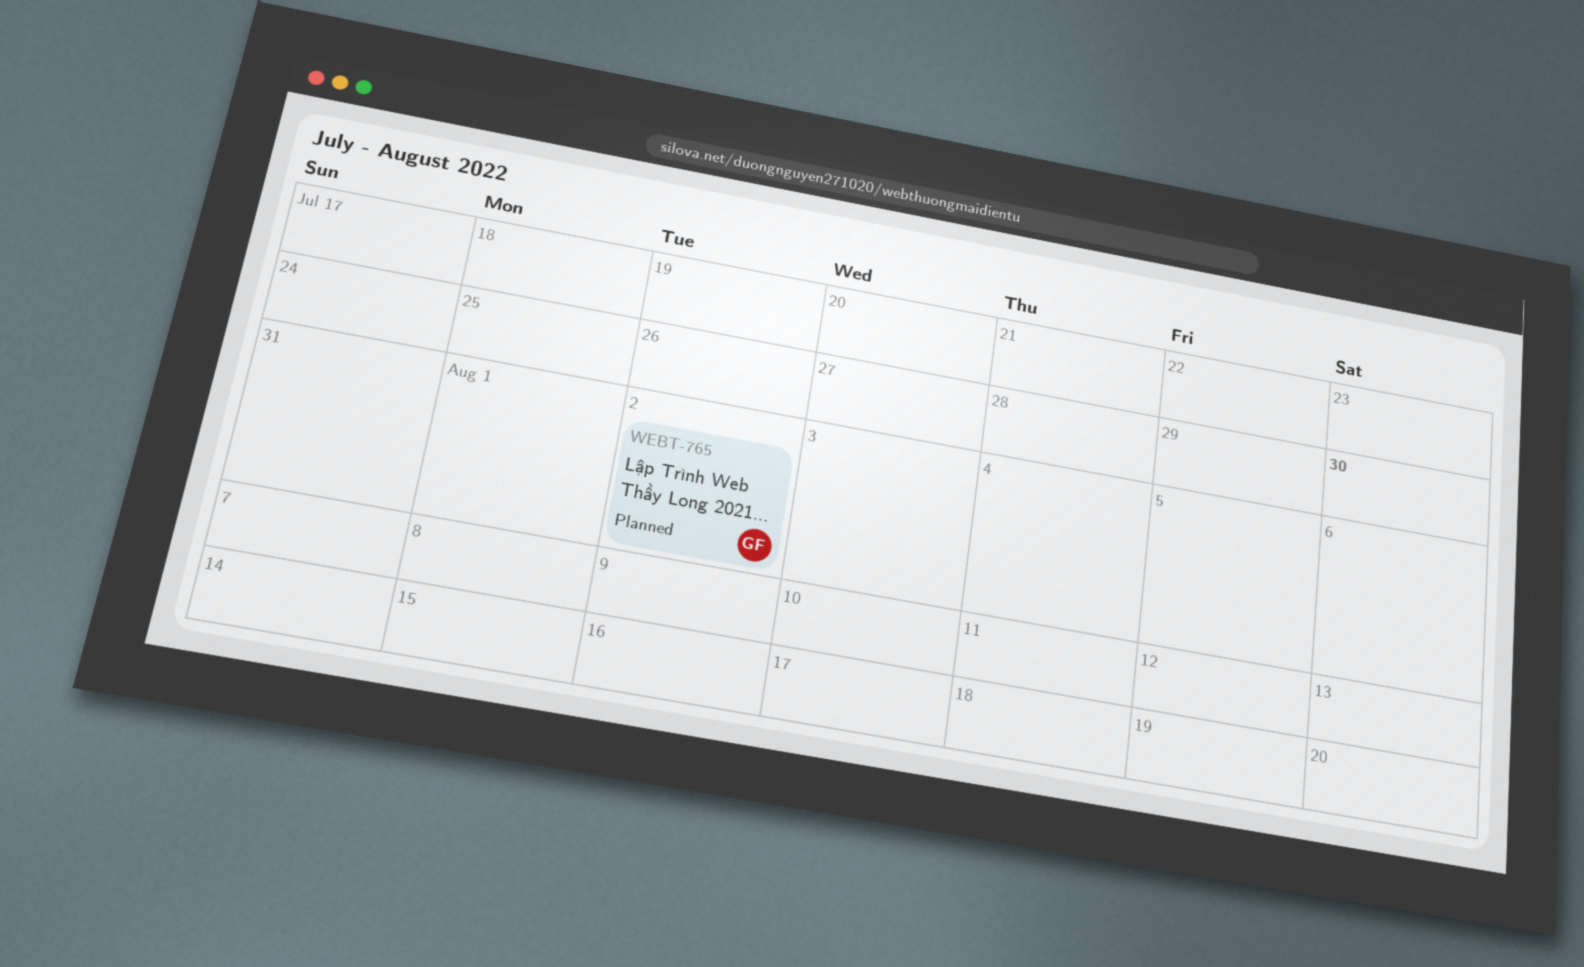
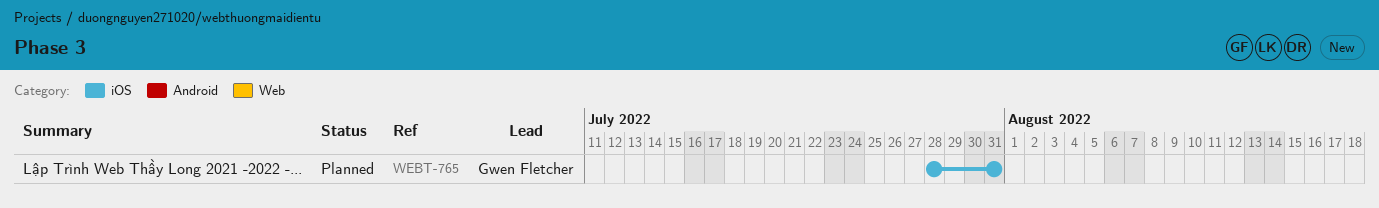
WEBT-765, due: Aug 2 -> Jul 31

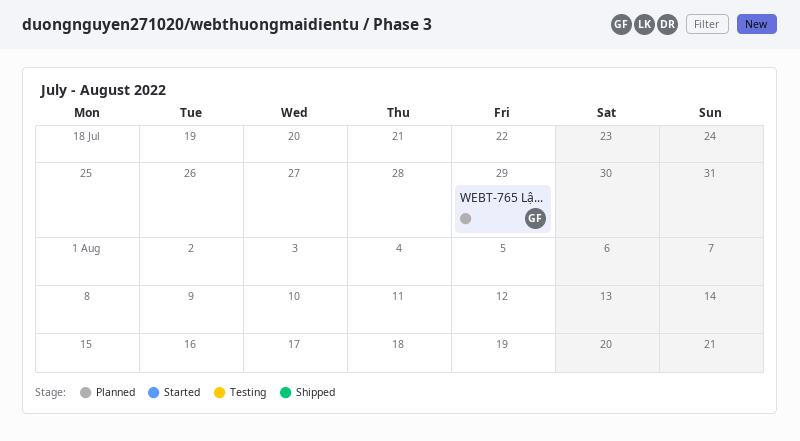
WEBT-765, due: Jul 31 -> Jul 29

